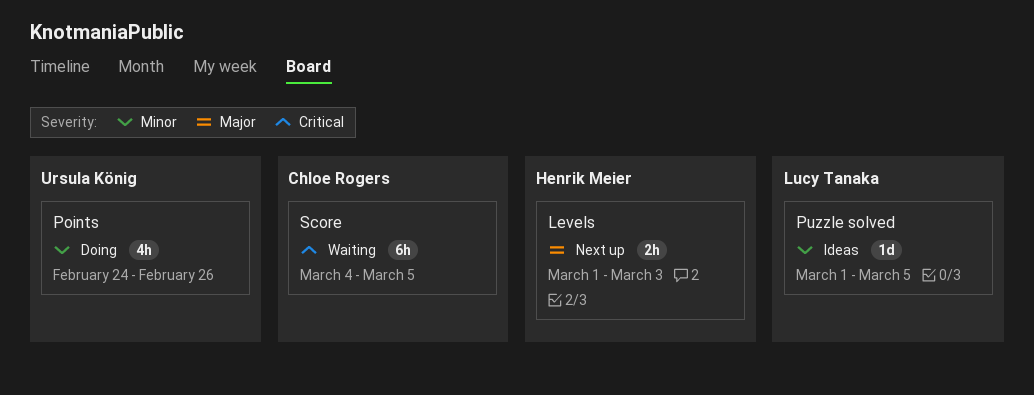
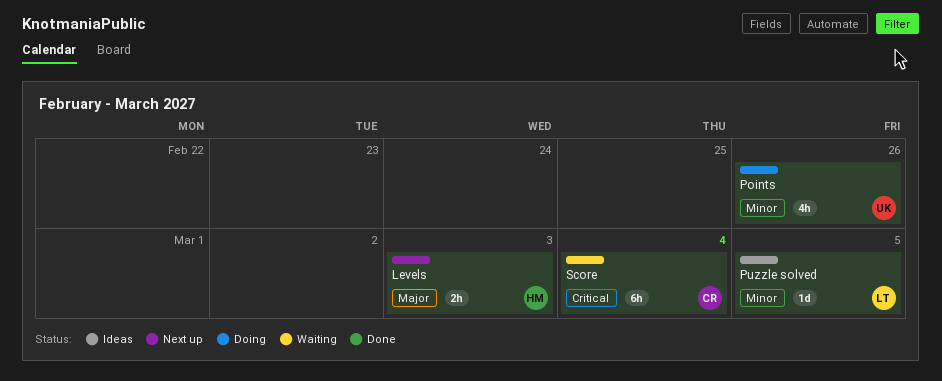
Score, due: Mar 5 -> Mar 4

